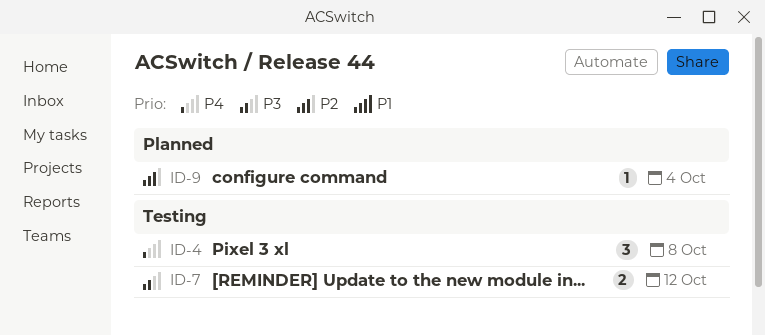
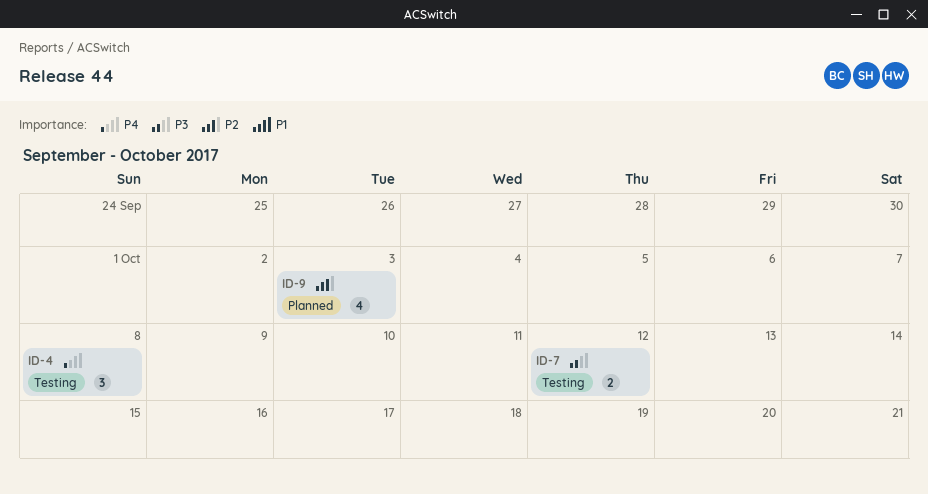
ID-9, estimate: 1 -> 4
ID-9, due: Oct 4 -> Oct 3

